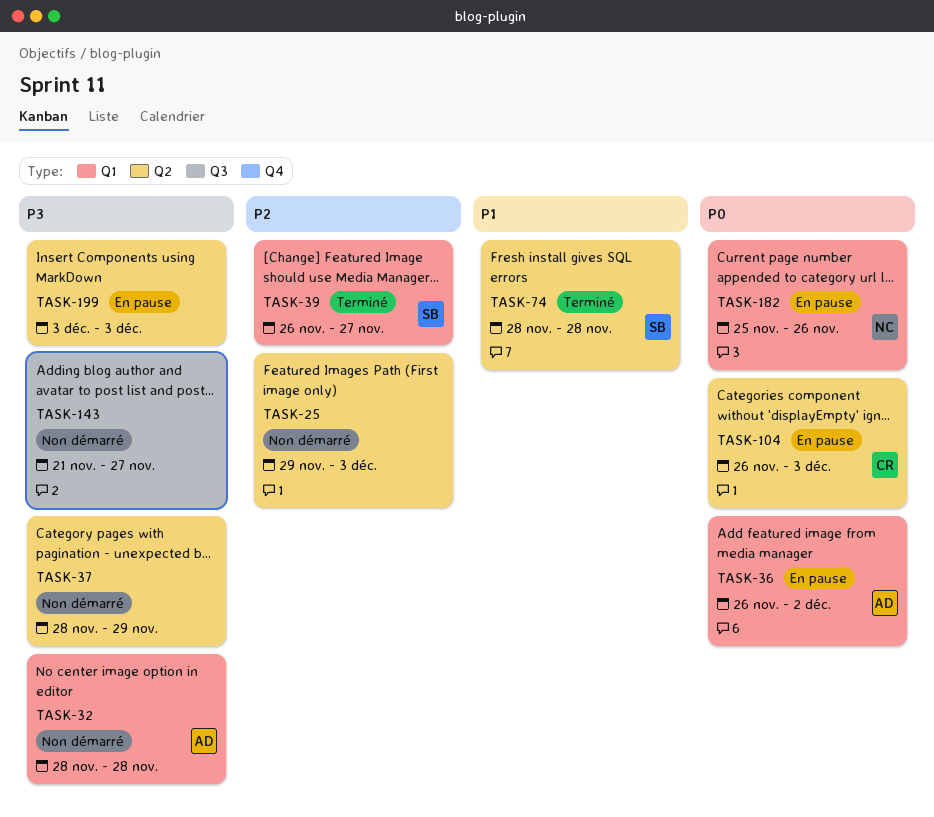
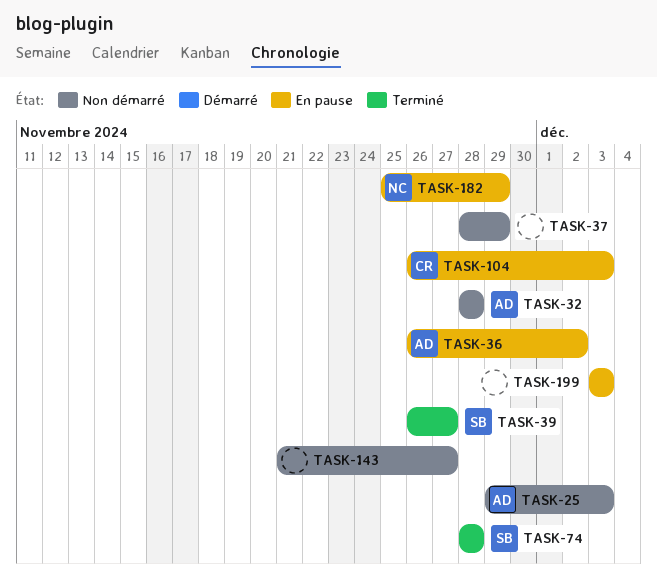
TASK-25, owner: none -> AD
TASK-182, due: Nov 26 -> Nov 29

